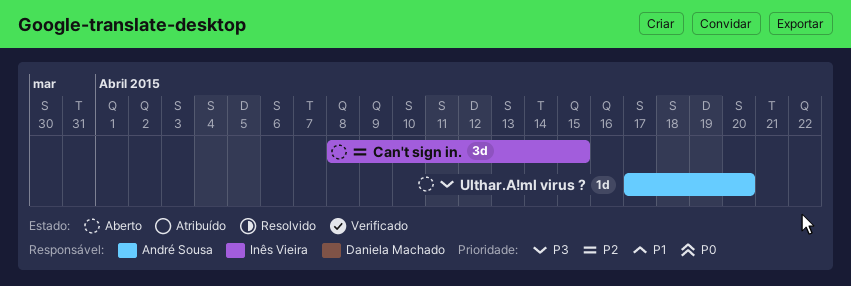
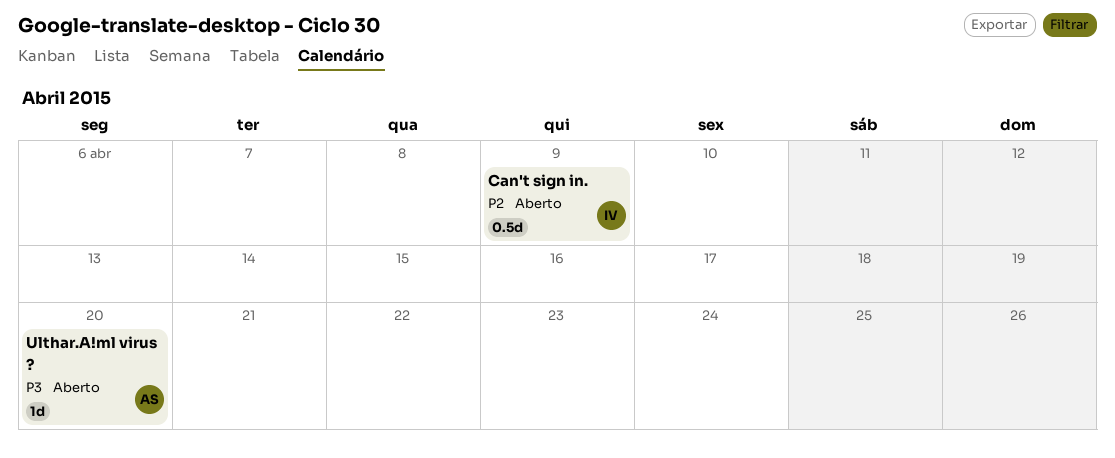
Can't sign in., estimate: 3d -> 0.5d
Can't sign in., due: Apr 15 -> Apr 9

